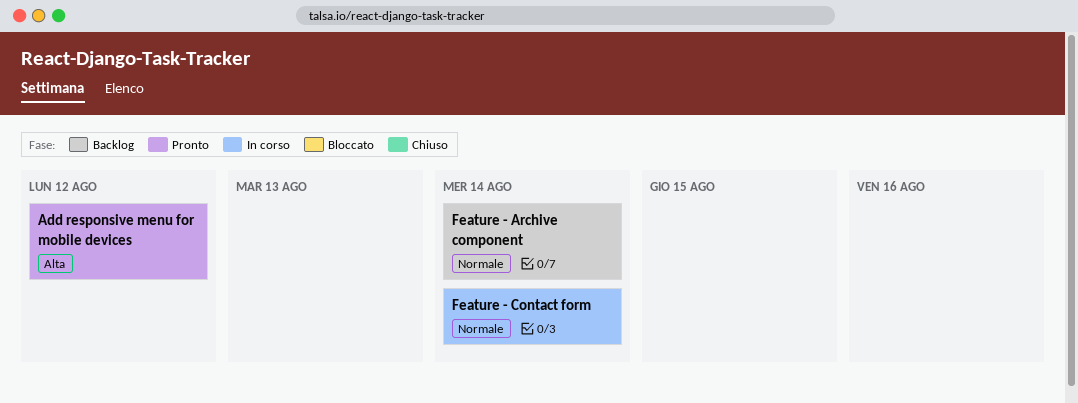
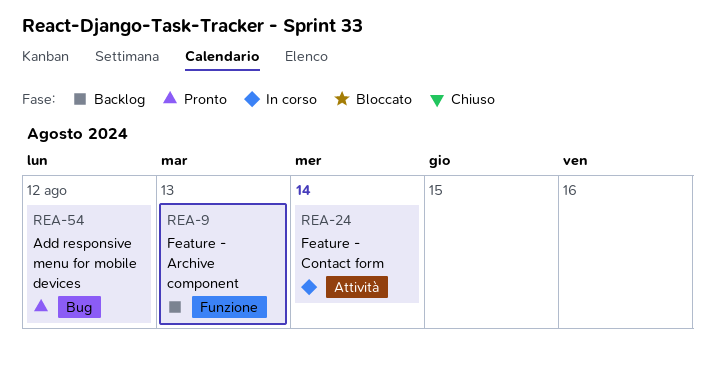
Feature - Archive component, due: Aug 14 -> Aug 13

